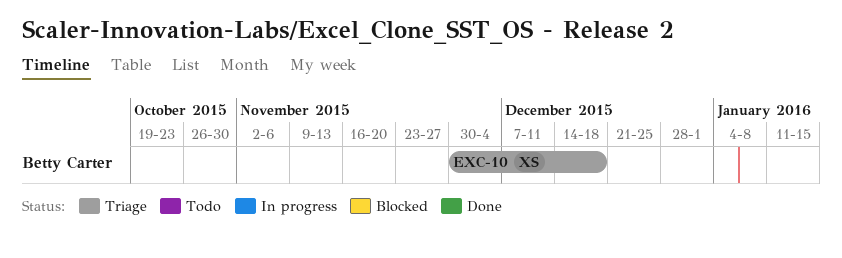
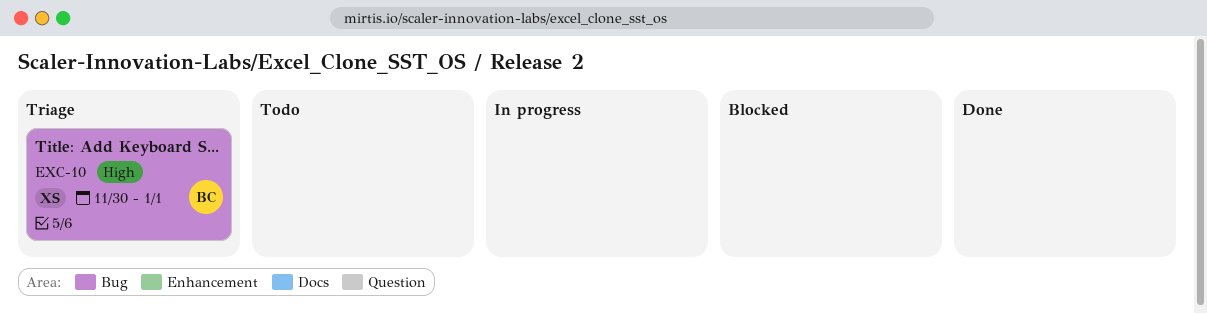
EXC-10, due: Dec 18 -> Jan 1

